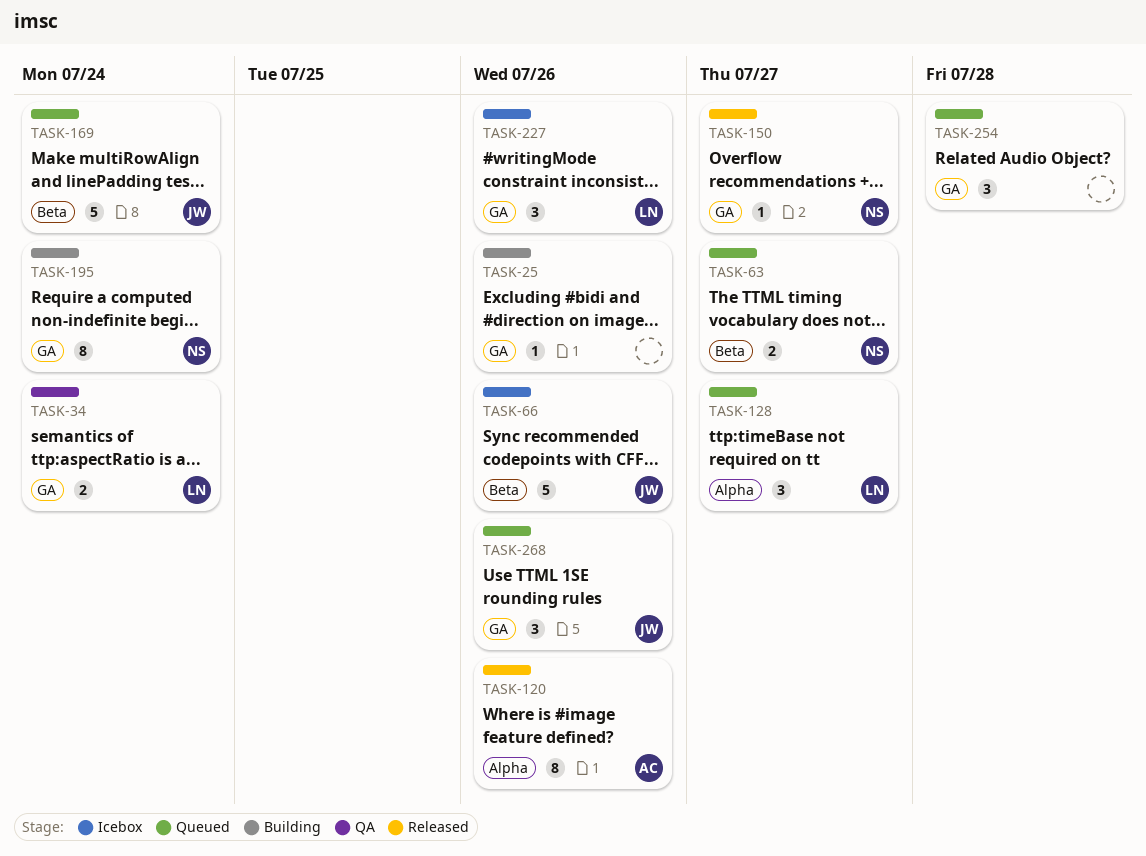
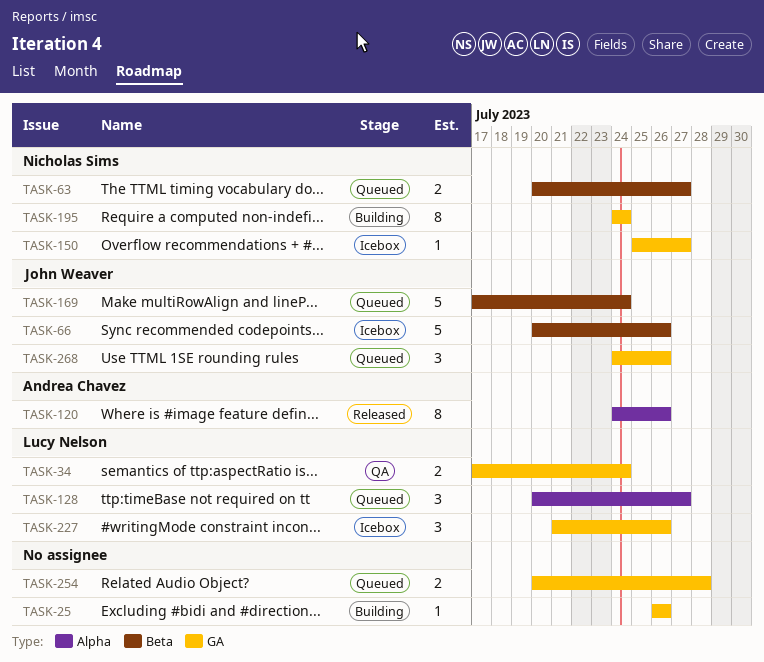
TASK-150, status: Released -> Icebox
TASK-254, estimate: 3 -> 2

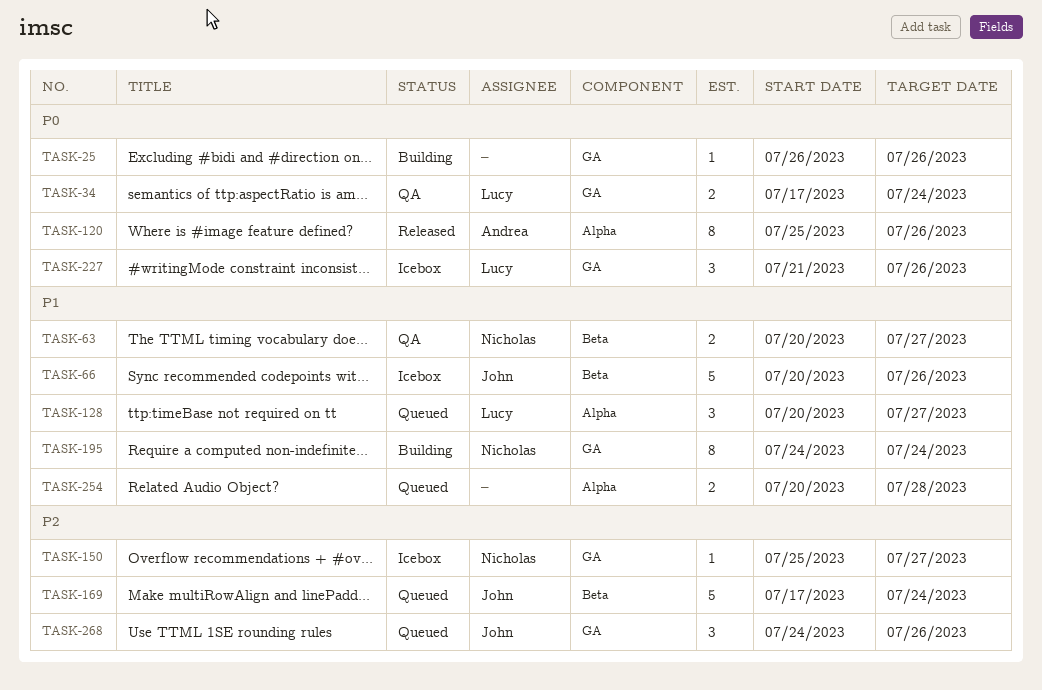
TASK-63, status: Queued -> QA
TASK-120, start: Jul 24 -> Jul 25
TASK-254, label: GA -> Alpha

